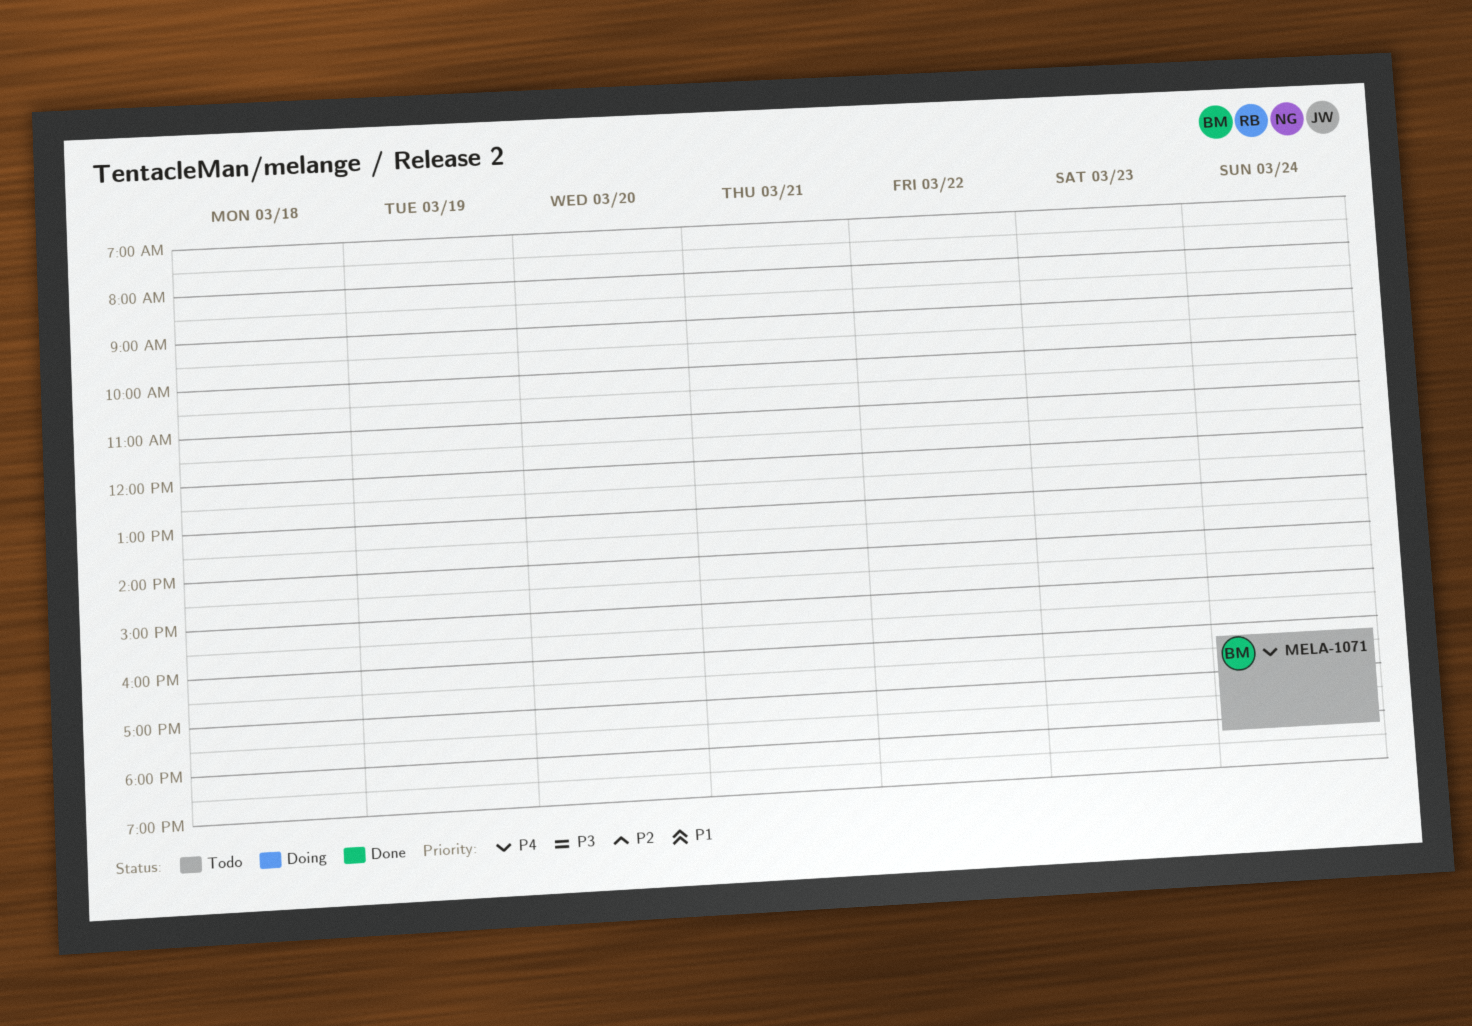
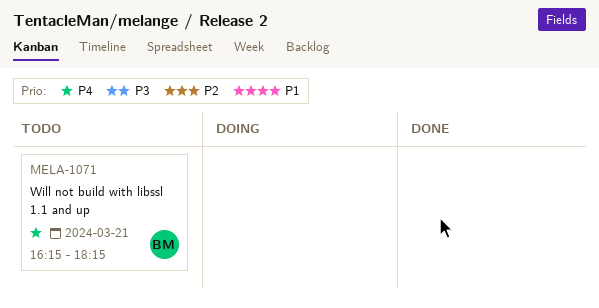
MELA-1071, day: Mar 24 -> Mar 21

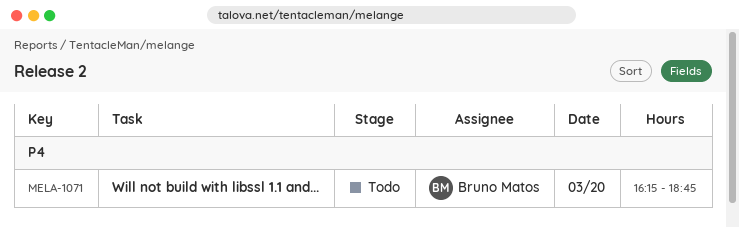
MELA-1071, day: Mar 21 -> Mar 20
MELA-1071, ends: 18:15 -> 18:45

